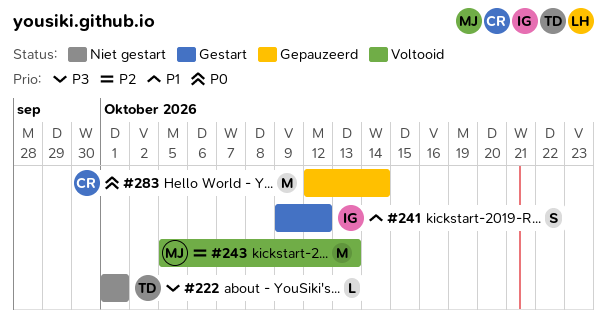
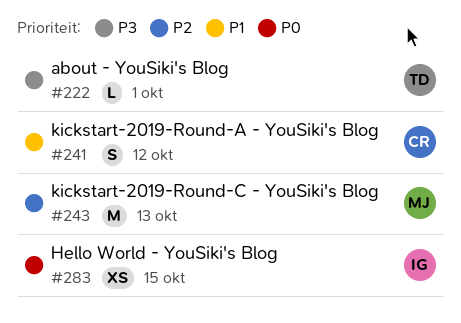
#241, owner: IG -> CR
#283, owner: CR -> IG
#283, estimate: M -> XS
#283, due: Oct 14 -> Oct 15

